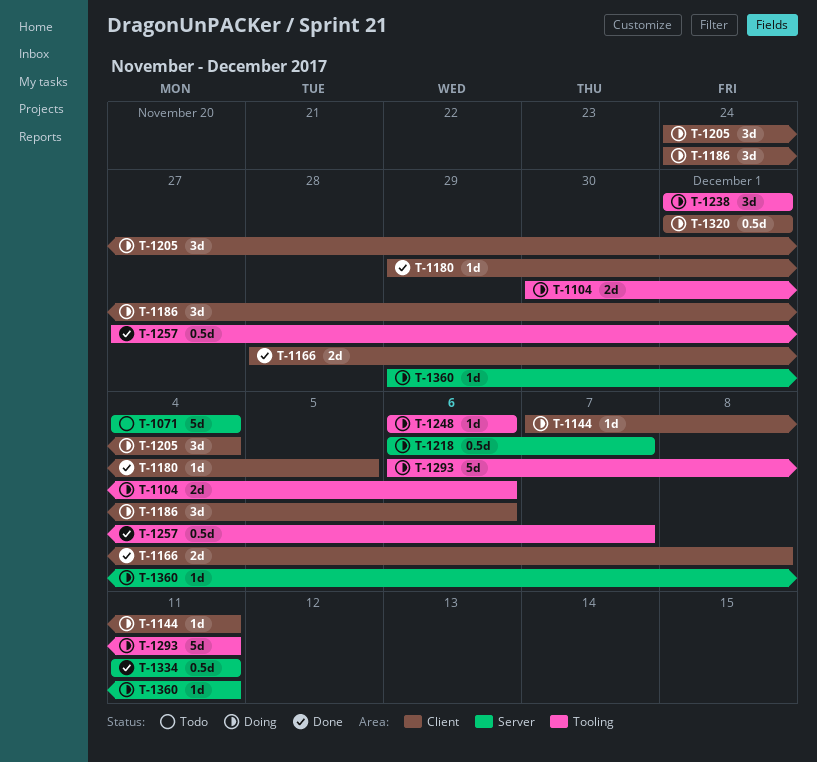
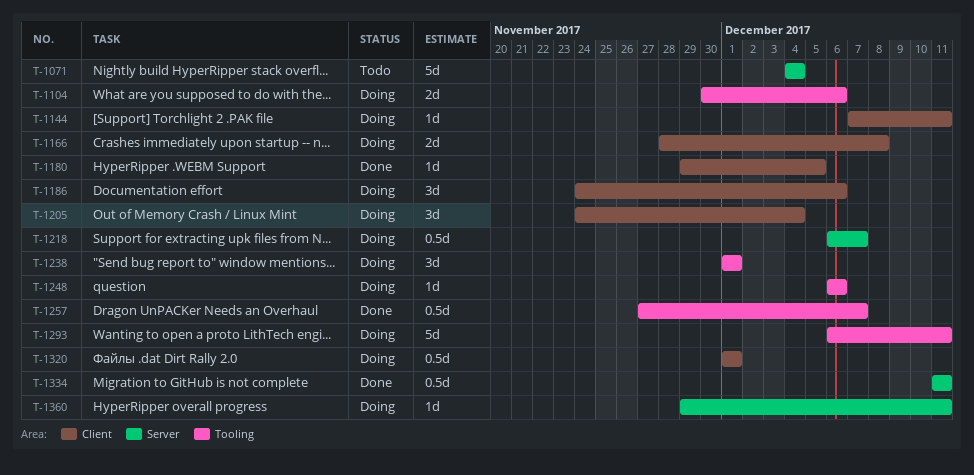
T-1166, status: Done -> Doing

